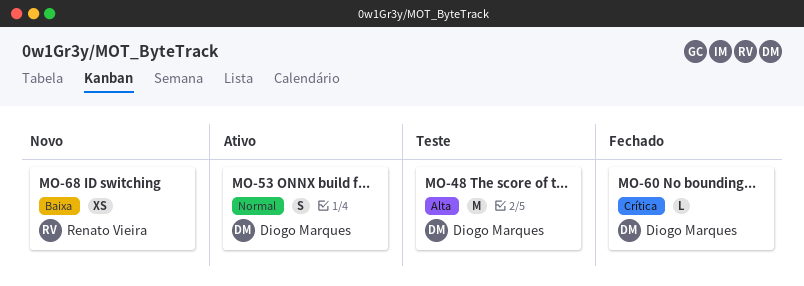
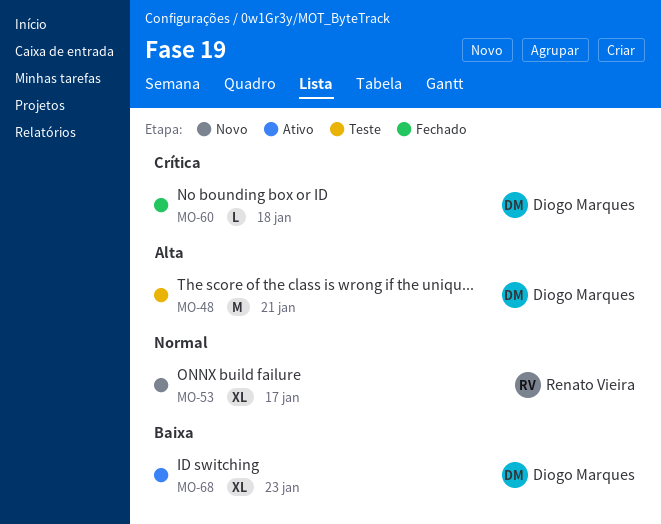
MO-53, status: Ativo -> Novo
MO-53, owner: Diogo Marques -> Renato Vieira
MO-53, estimate: S -> XL
MO-68, status: Novo -> Ativo
MO-68, owner: Renato Vieira -> Diogo Marques
MO-68, estimate: XS -> XL

